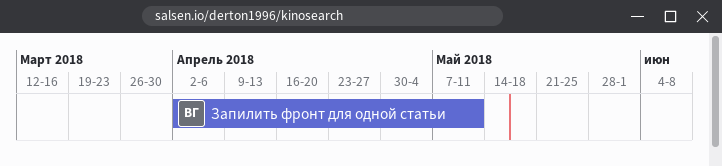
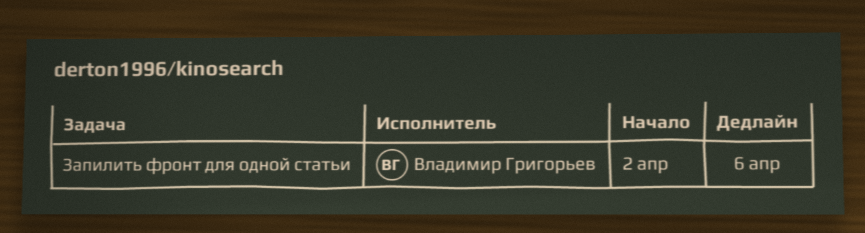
Запилить фронт для одной статьи, due: May 11 -> Apr 6

